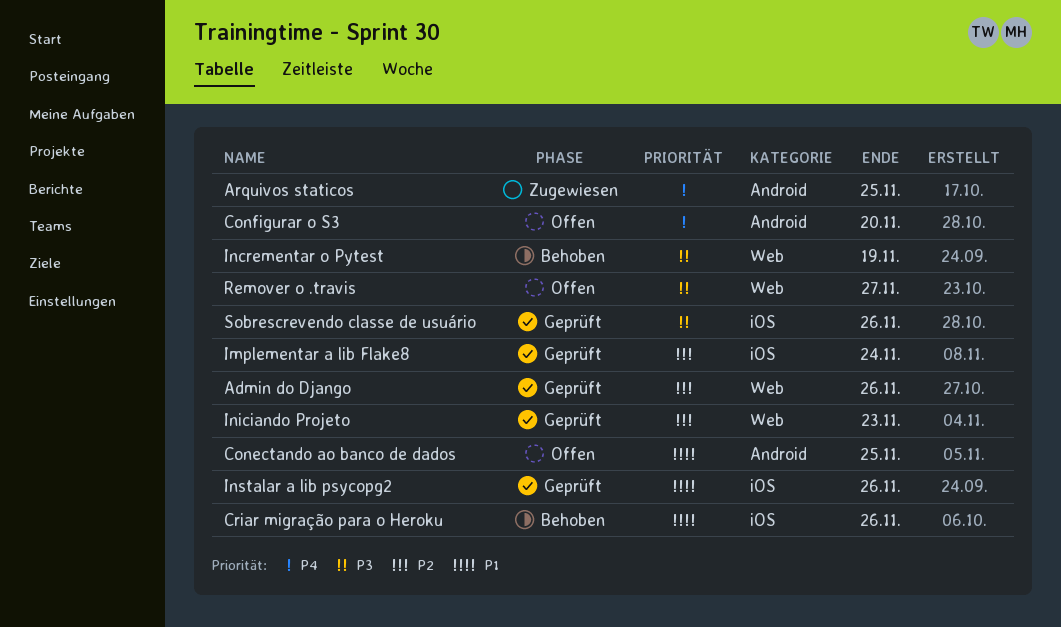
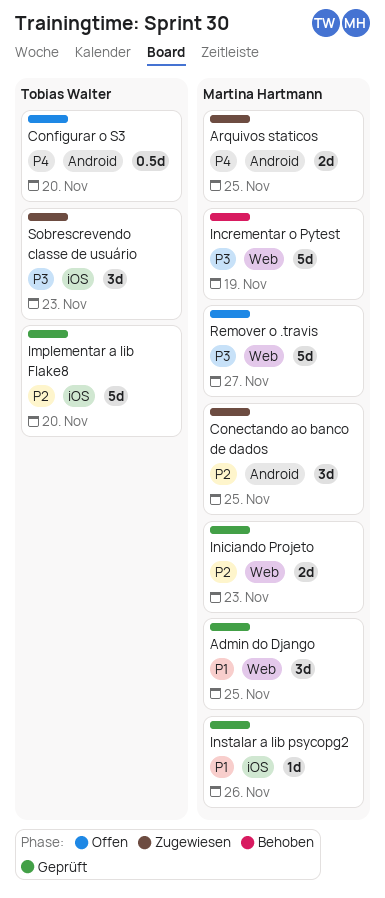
Admin do Django, priority: P2 -> P1
Admin do Django, due: Nov 26 -> Nov 25
Conectando ao banco de dados, status: Offen -> Zugewiesen
Conectando ao banco de dados, priority: P1 -> P2
Criar migração para o Heroku: present -> none
Implementar a lib Flake8, due: Nov 24 -> Nov 20
Sobrescrevendo classe de usuário, status: Geprüft -> Zugewiesen
Sobrescrevendo classe de usuário, due: Nov 26 -> Nov 23

